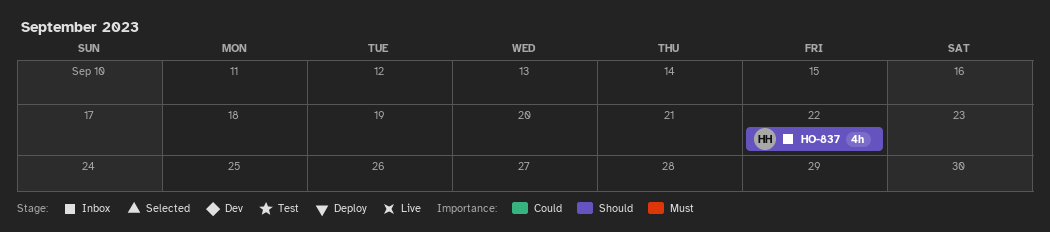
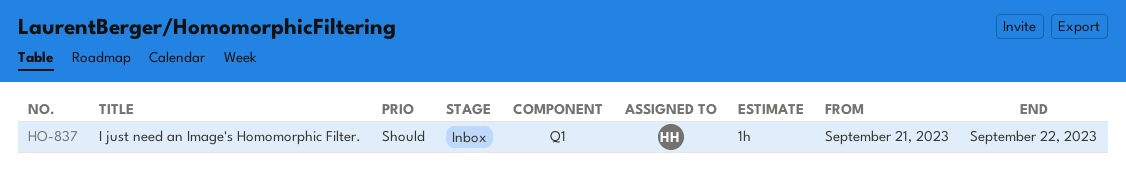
HO-837, estimate: 4h -> 1h
HO-837, start: Sep 22 -> Sep 21

